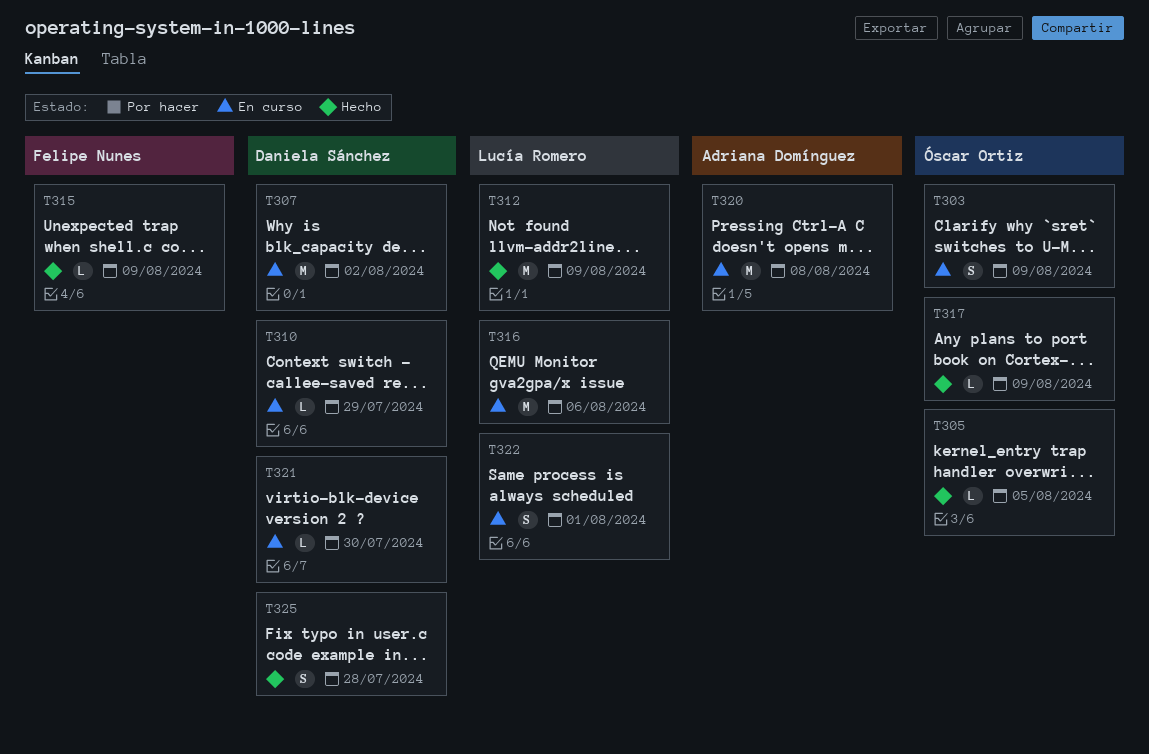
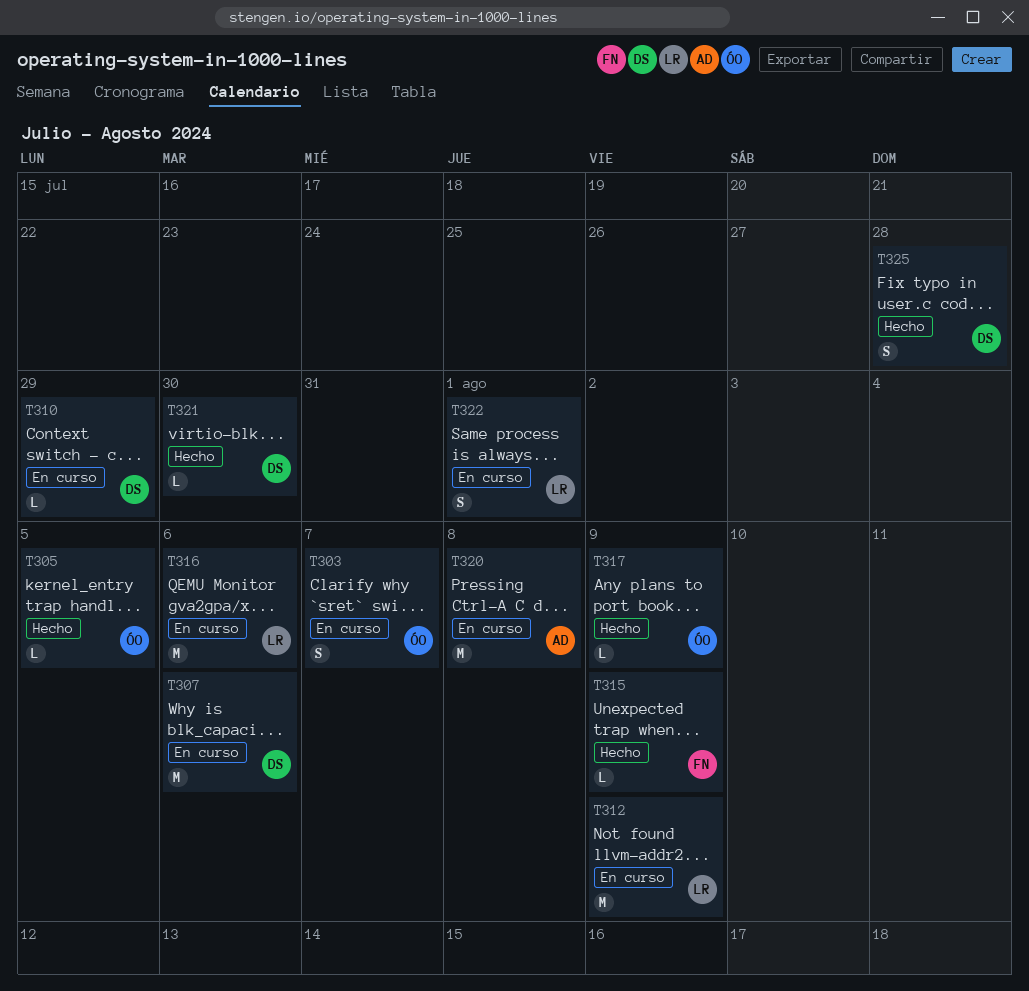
T303, due: Aug 9 -> Aug 7
T307, due: Aug 2 -> Aug 6
T312, status: Hecho -> En curso
T321, status: En curso -> Hecho

